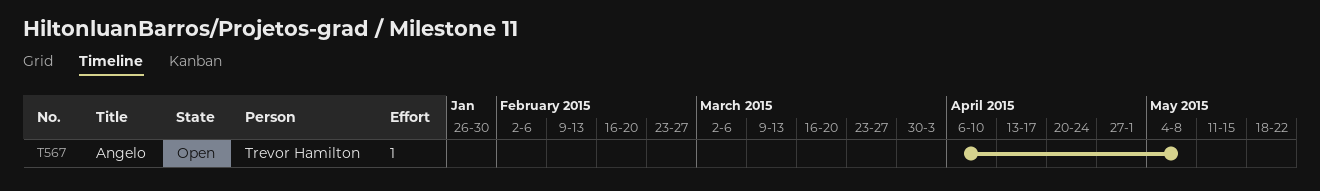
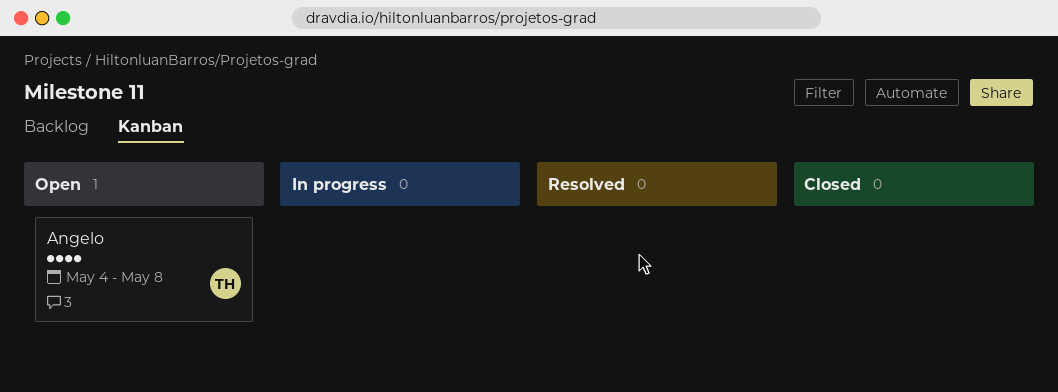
Angelo, estimate: 1 -> 4
Angelo, start: Apr 6 -> May 4

